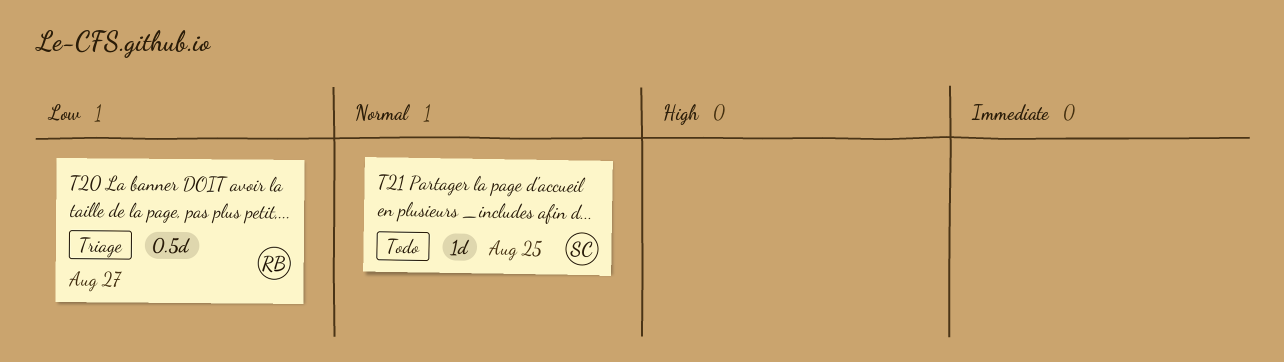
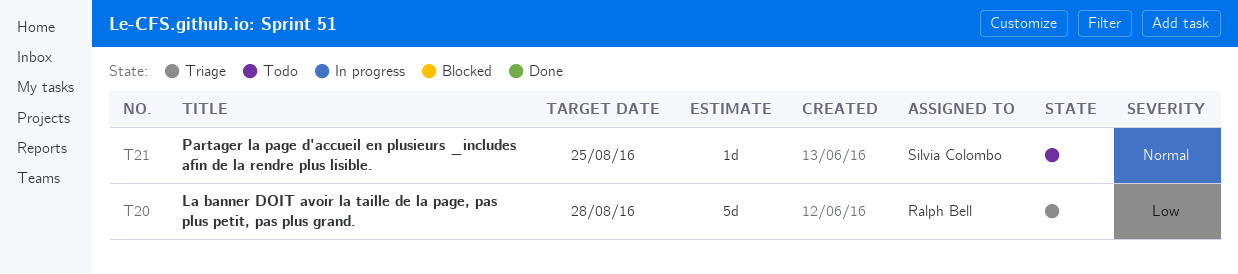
T20, estimate: 0.5d -> 5d
T20, due: Aug 27 -> Aug 28

